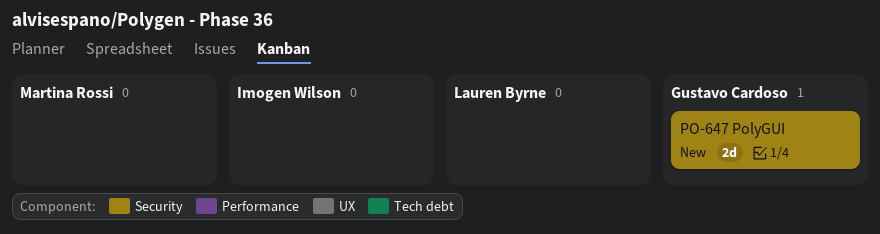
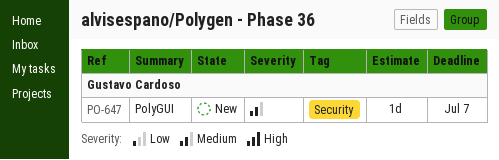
PO-647, estimate: 2d -> 1d

